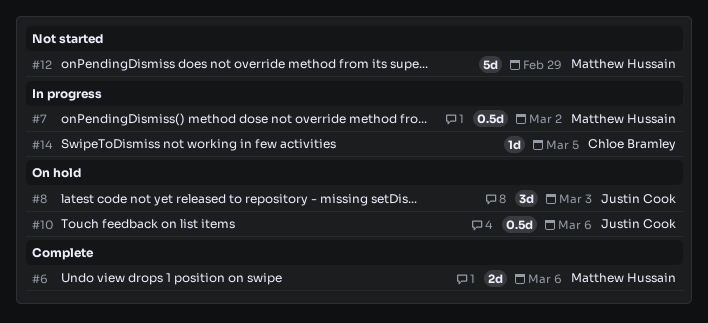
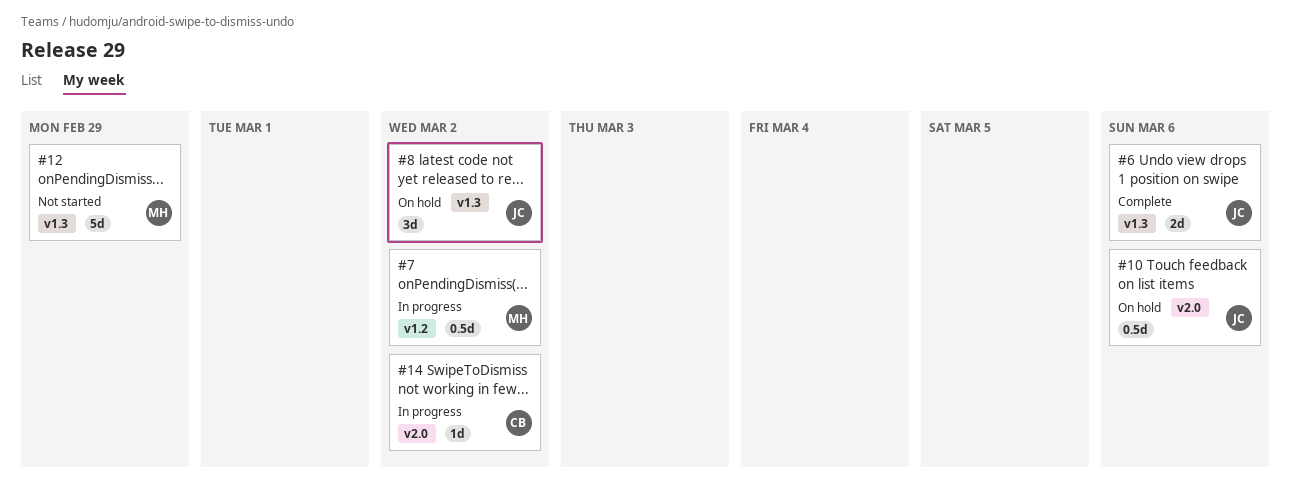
#6, owner: Matthew Hussain -> Justin Cook
#8, due: Mar 3 -> Mar 2
#14, due: Mar 5 -> Mar 2

